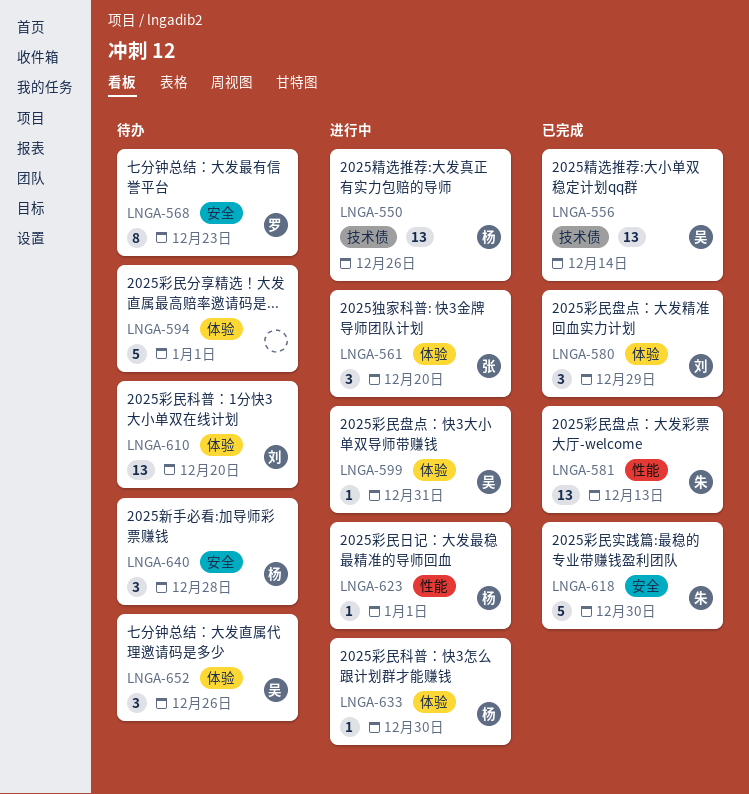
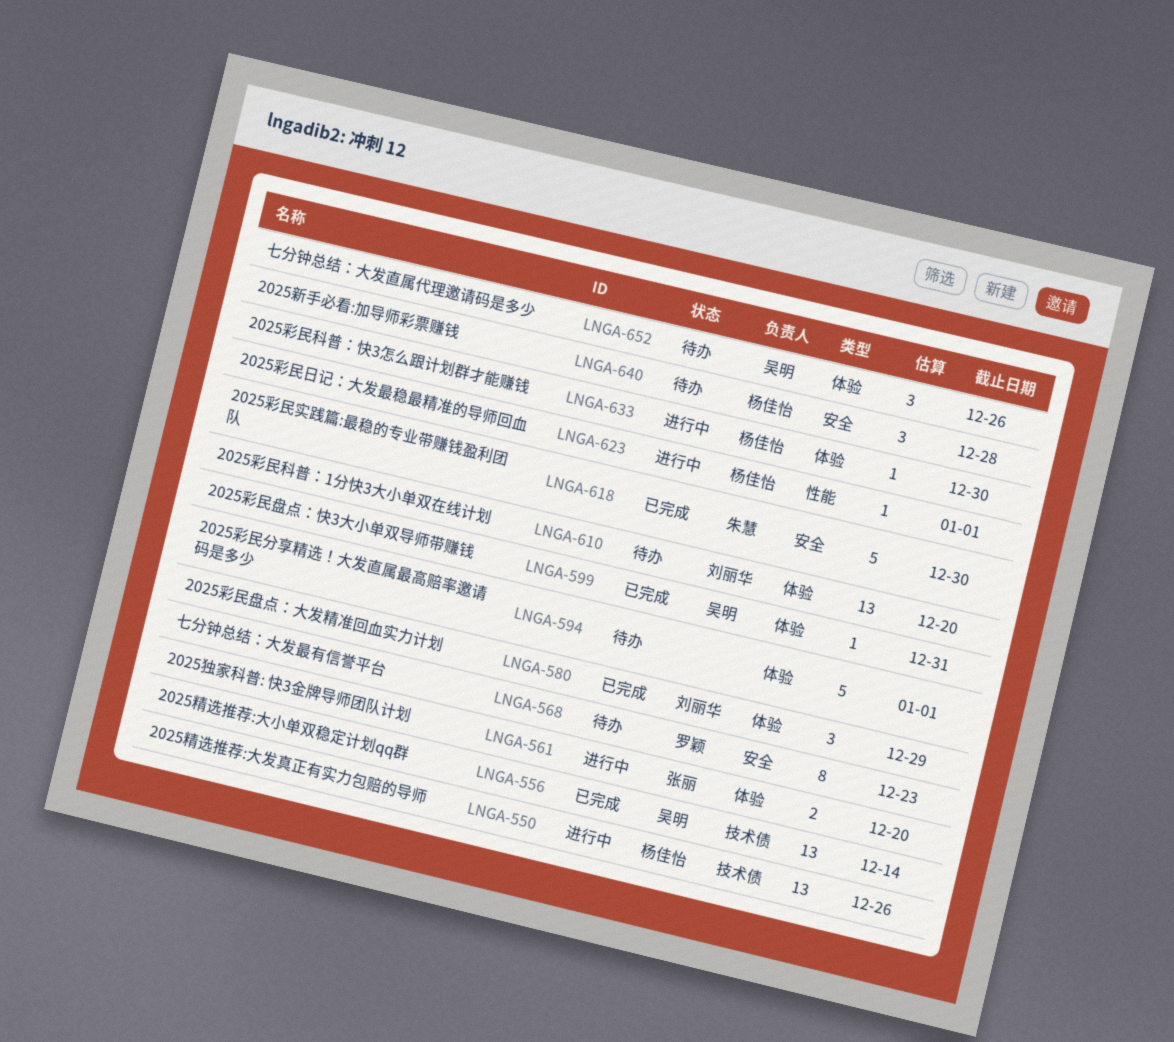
LNGA-561, estimate: 3 -> 2
LNGA-581: present -> none
LNGA-599, status: 进行中 -> 已完成

